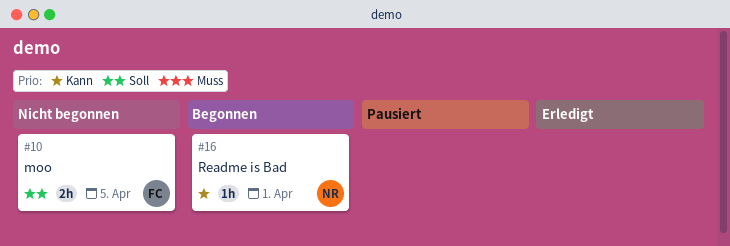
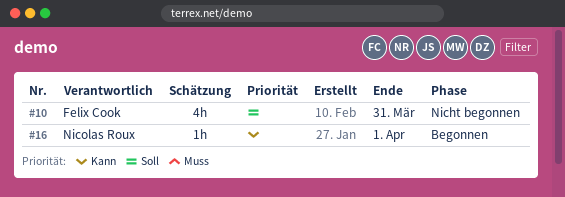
#10, estimate: 2h -> 4h
#10, due: Apr 5 -> Mar 31

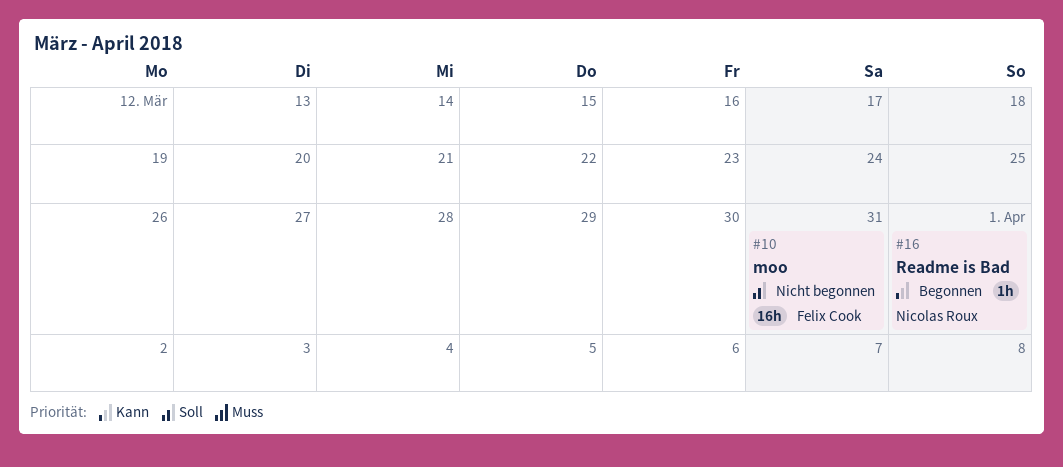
#10, estimate: 4h -> 16h

